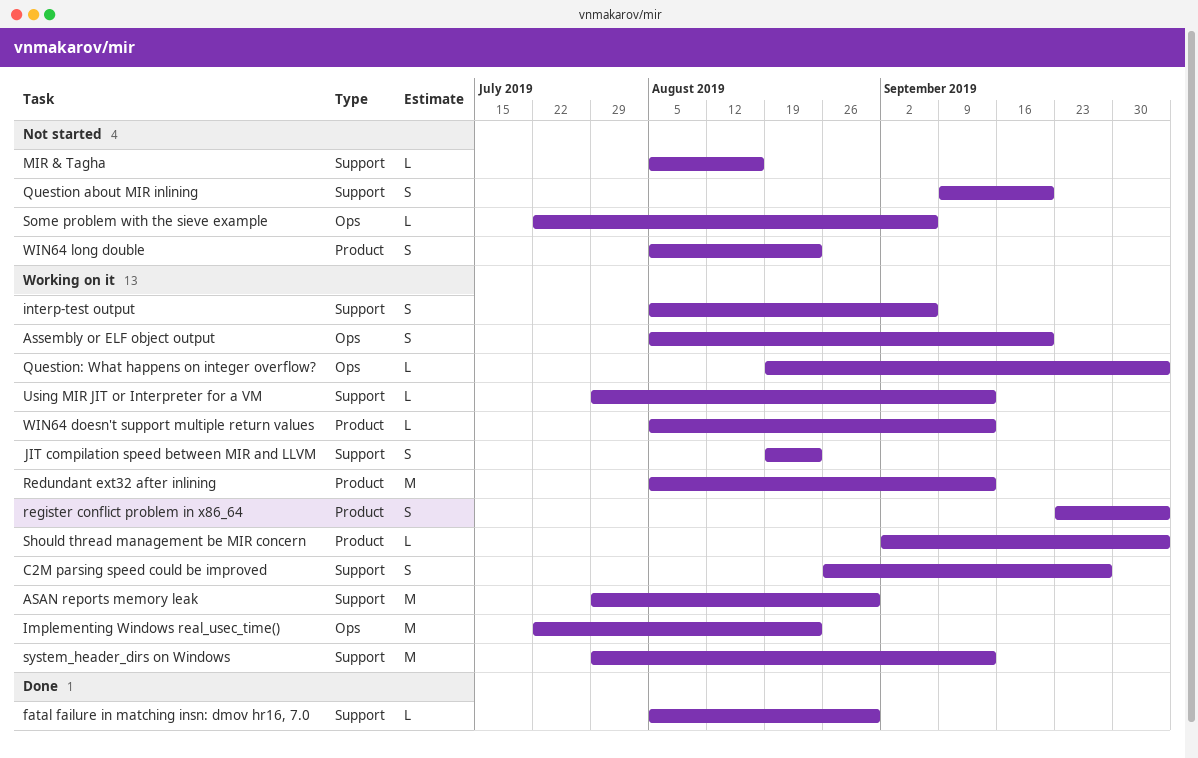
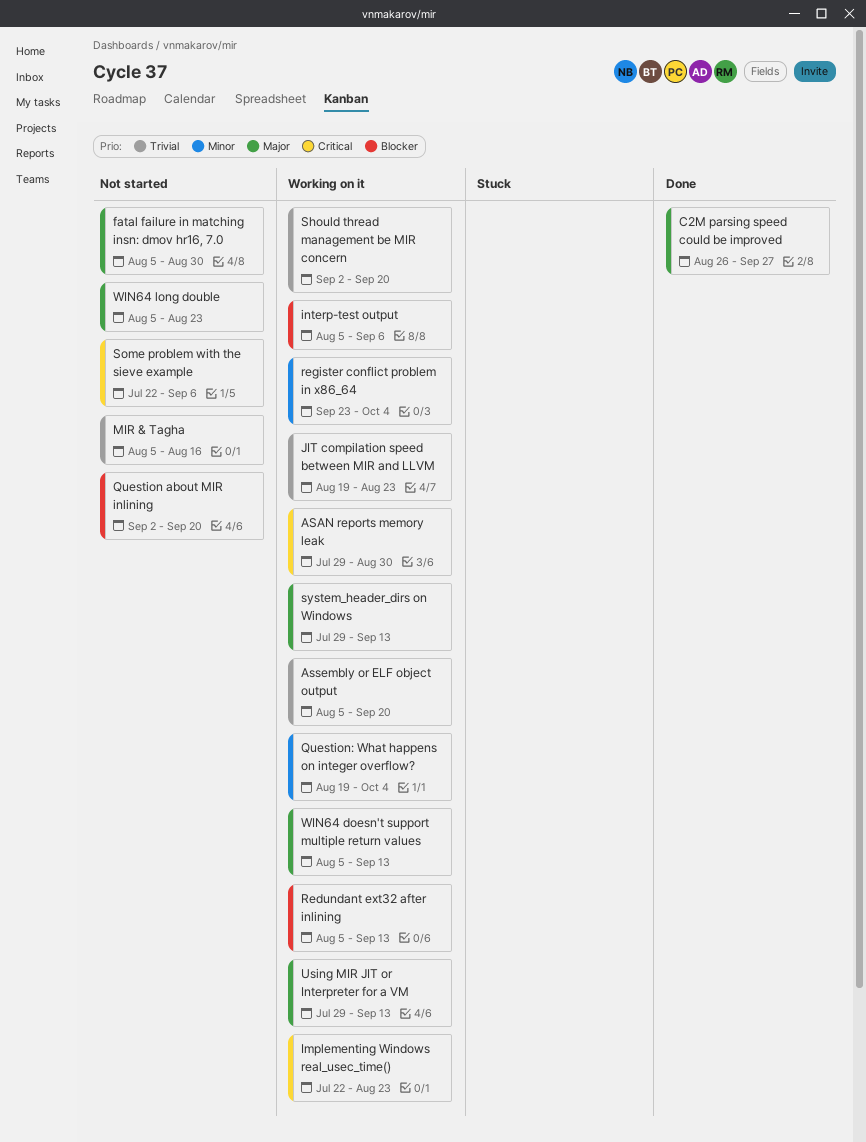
C2M parsing speed could be improved, status: Working on it -> Done
fatal failure in matching insn: dmov hr16, 7.0, status: Done -> Not started
Question about MIR inlining, start: Sep 9 -> Sep 2
Should thread management be MIR concern, due: Oct 4 -> Sep 20

